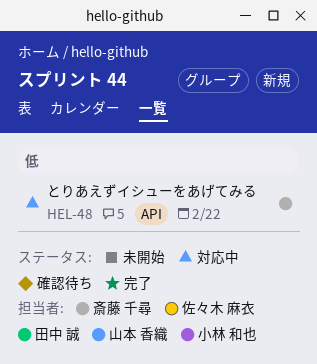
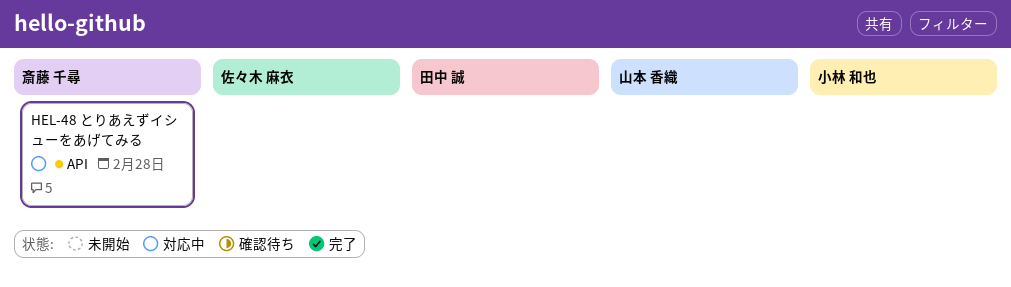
HEL-48, due: Feb 22 -> Feb 28

